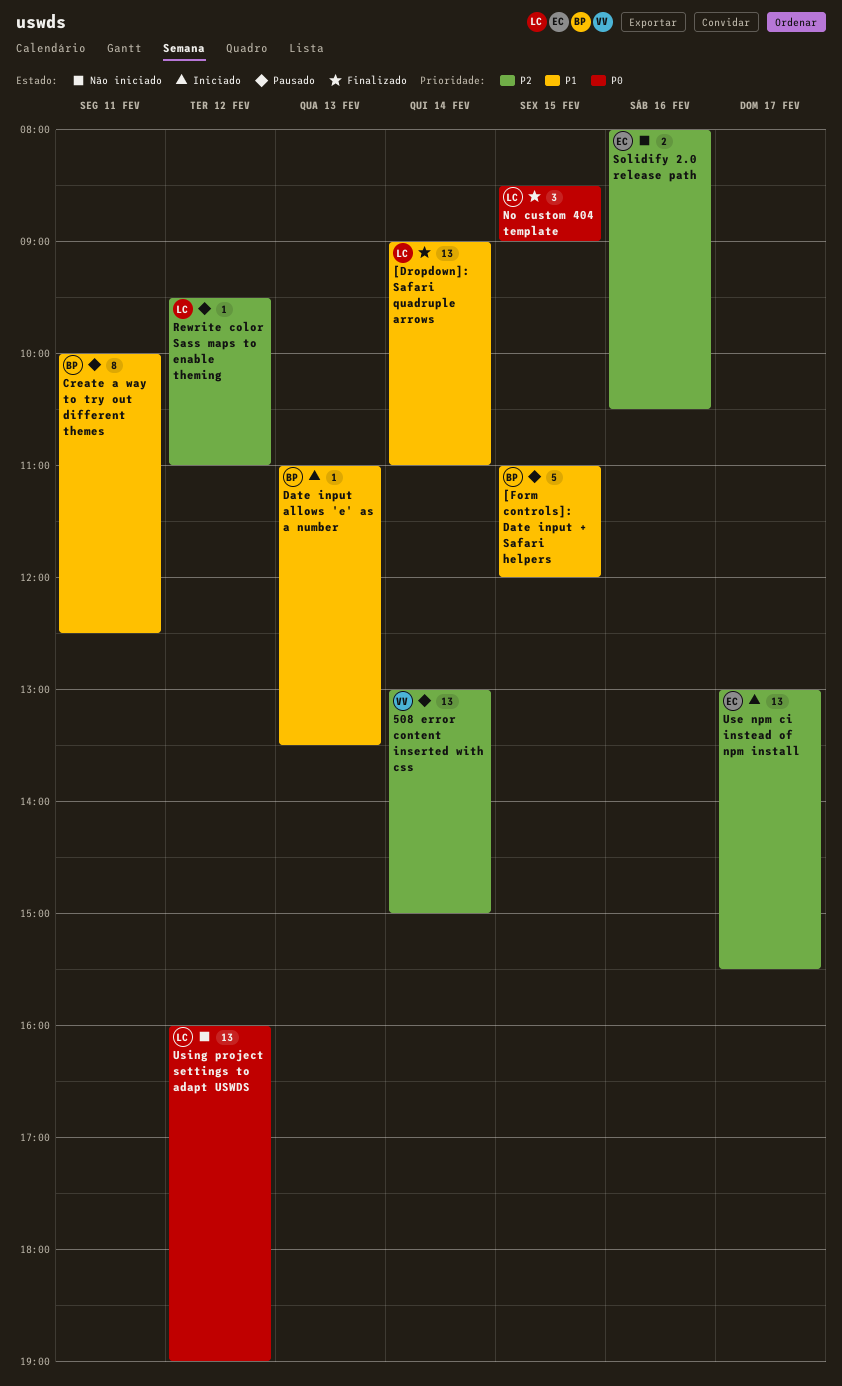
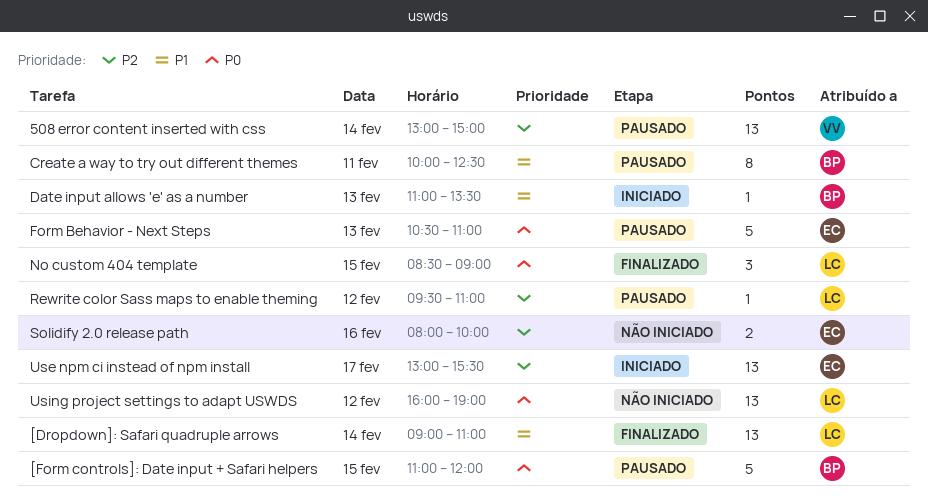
[Form controls]: Date input + Safari helpers, priority: P1 -> P0
Form Behavior - Next Steps: none -> present
Solidify 2.0 release path, ends: 10:30 -> 10:00

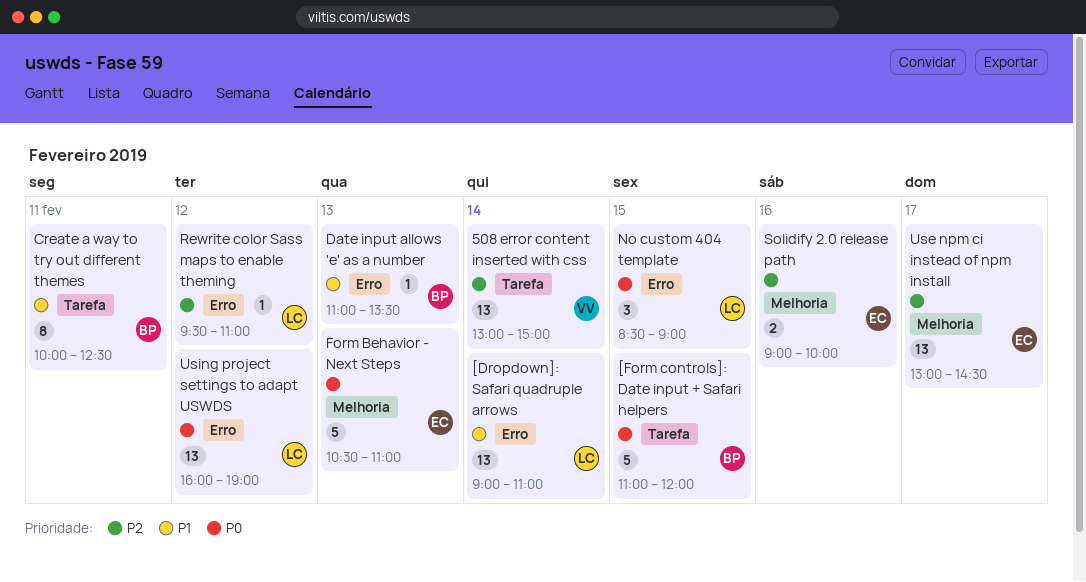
Solidify 2.0 release path, begins: 08:00 -> 09:00
Use npm ci instead of npm install, ends: 15:30 -> 14:30

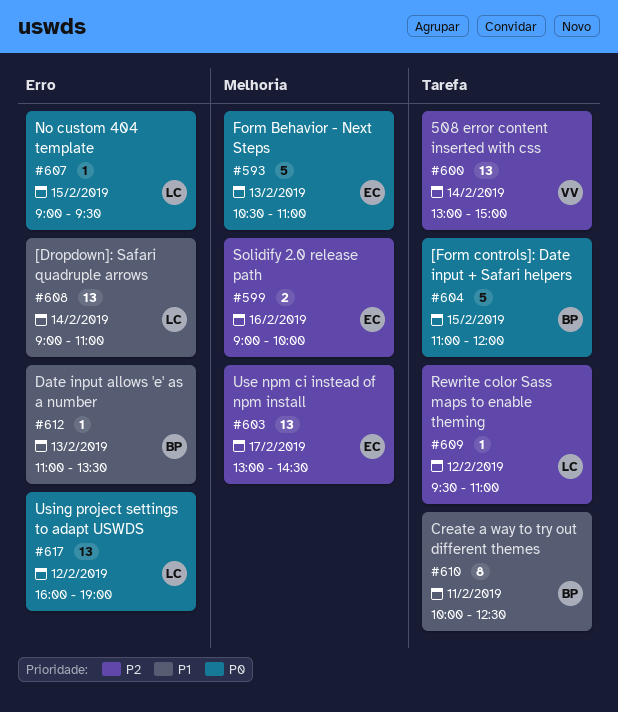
No custom 404 template, estimate: 3 -> 1
No custom 404 template, begins: 08:30 -> 09:00
No custom 404 template, ends: 09:00 -> 09:30
Rewrite color Sass maps to enable theming, label: Erro -> Tarefa

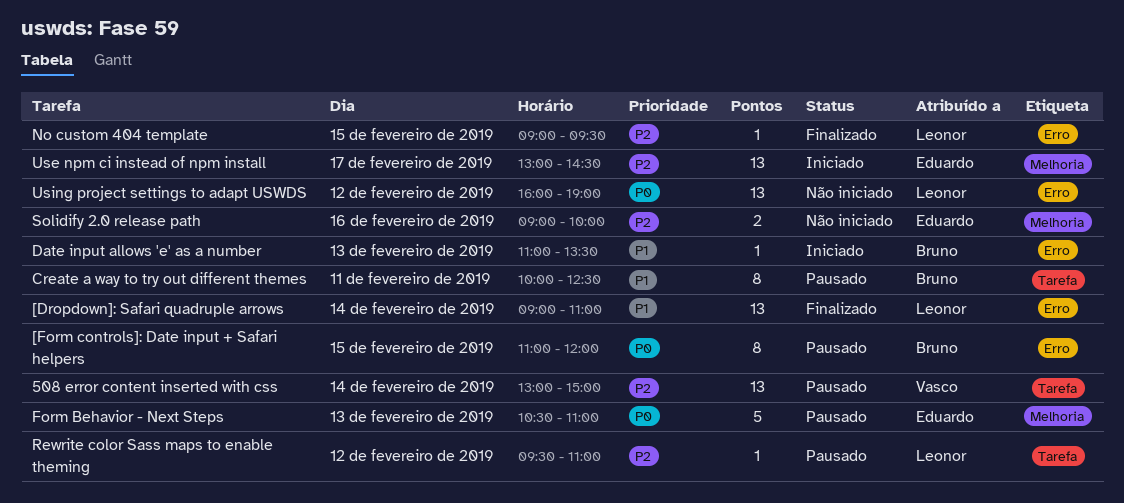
[Form controls]: Date input + Safari helpers, label: Tarefa -> Erro
[Form controls]: Date input + Safari helpers, estimate: 5 -> 8
No custom 404 template, priority: P0 -> P2

